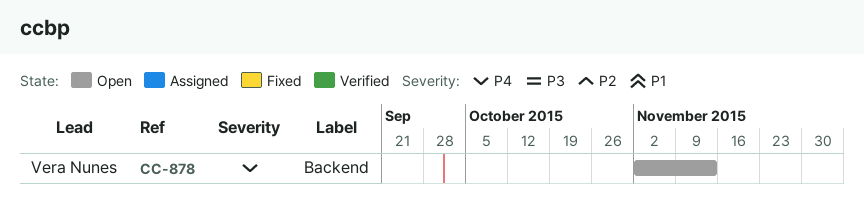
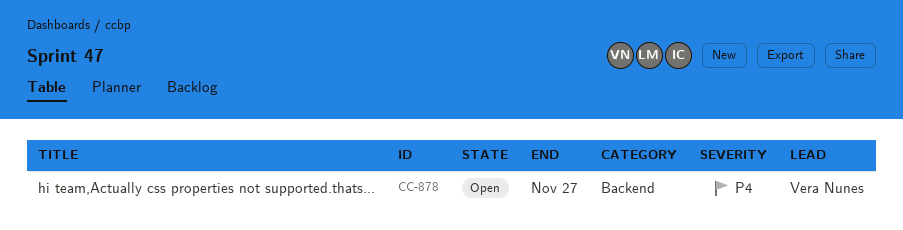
CC-878, due: Nov 13 -> Nov 27

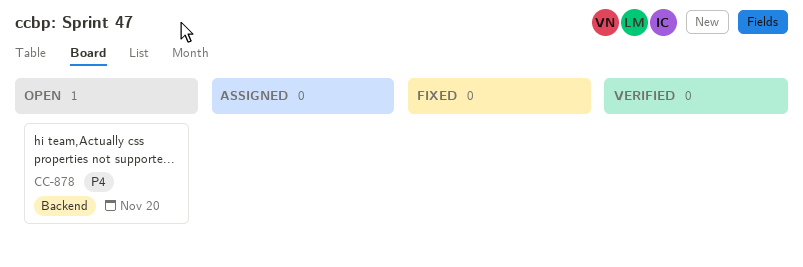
CC-878, due: Nov 27 -> Nov 20

